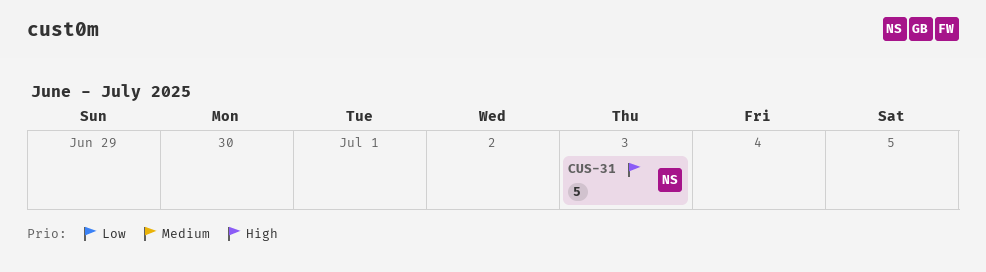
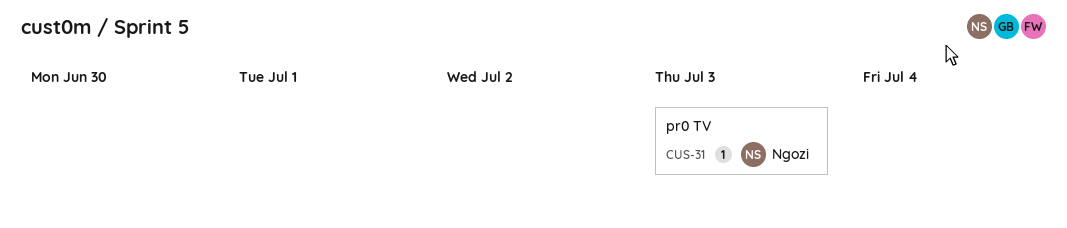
CUS-31, estimate: 5 -> 1

